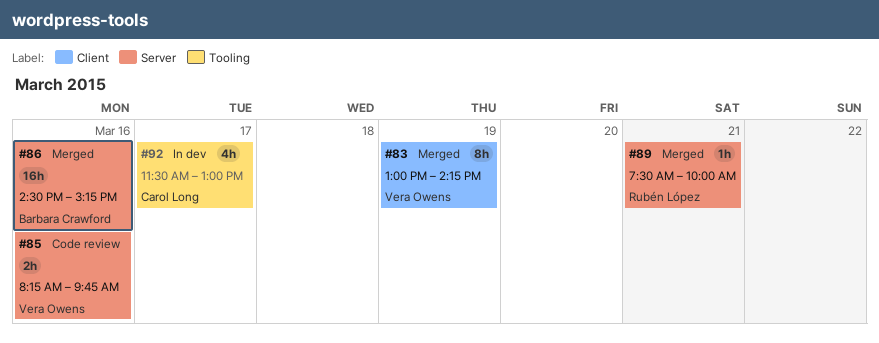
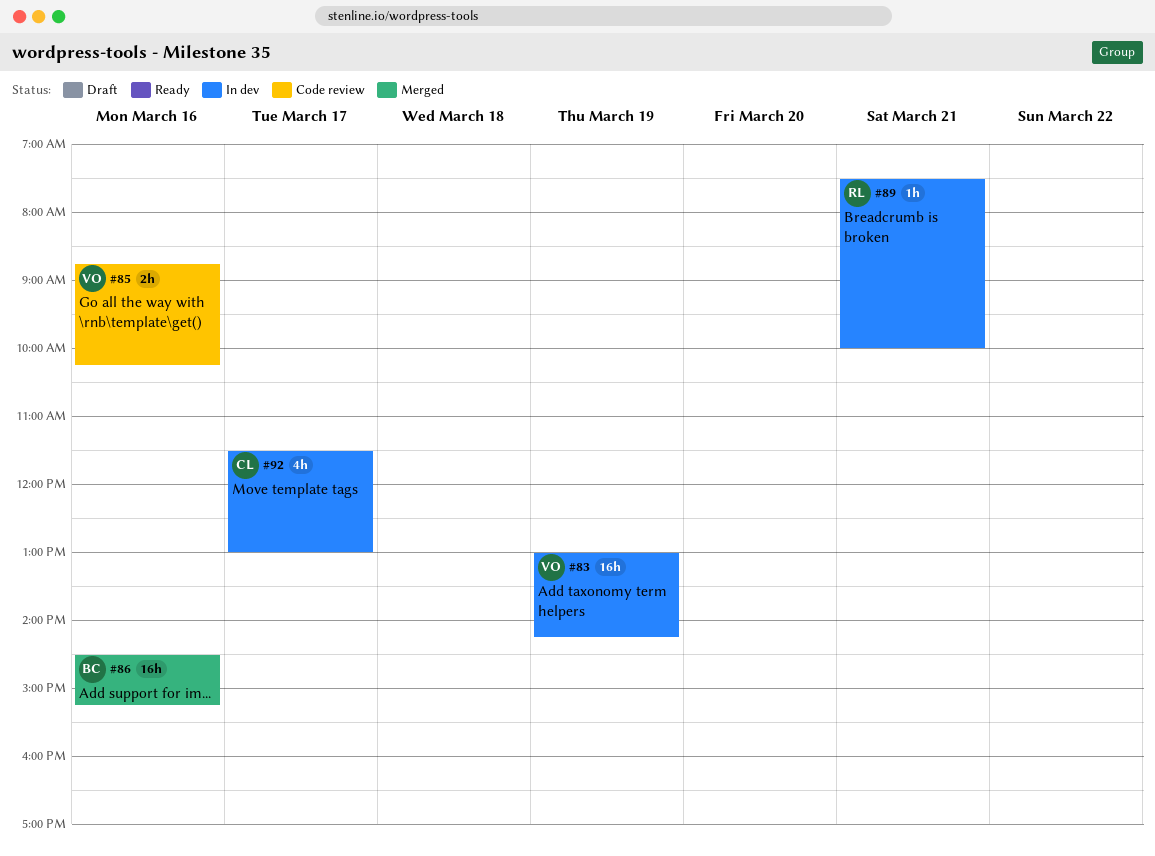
#83, status: Merged -> In dev
#83, estimate: 8h -> 16h
#85, begins: 08:15 -> 08:45
#85, ends: 09:45 -> 10:15
#89, status: Merged -> In dev

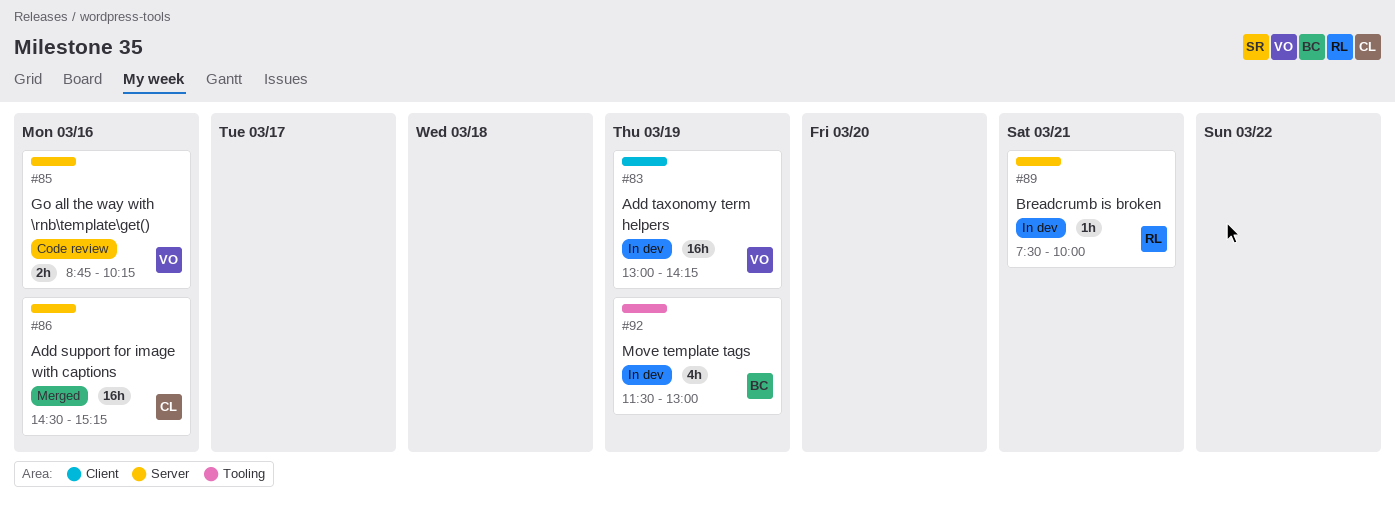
#86, owner: BC -> CL
#92, owner: CL -> BC
#92, day: Mar 17 -> Mar 19

